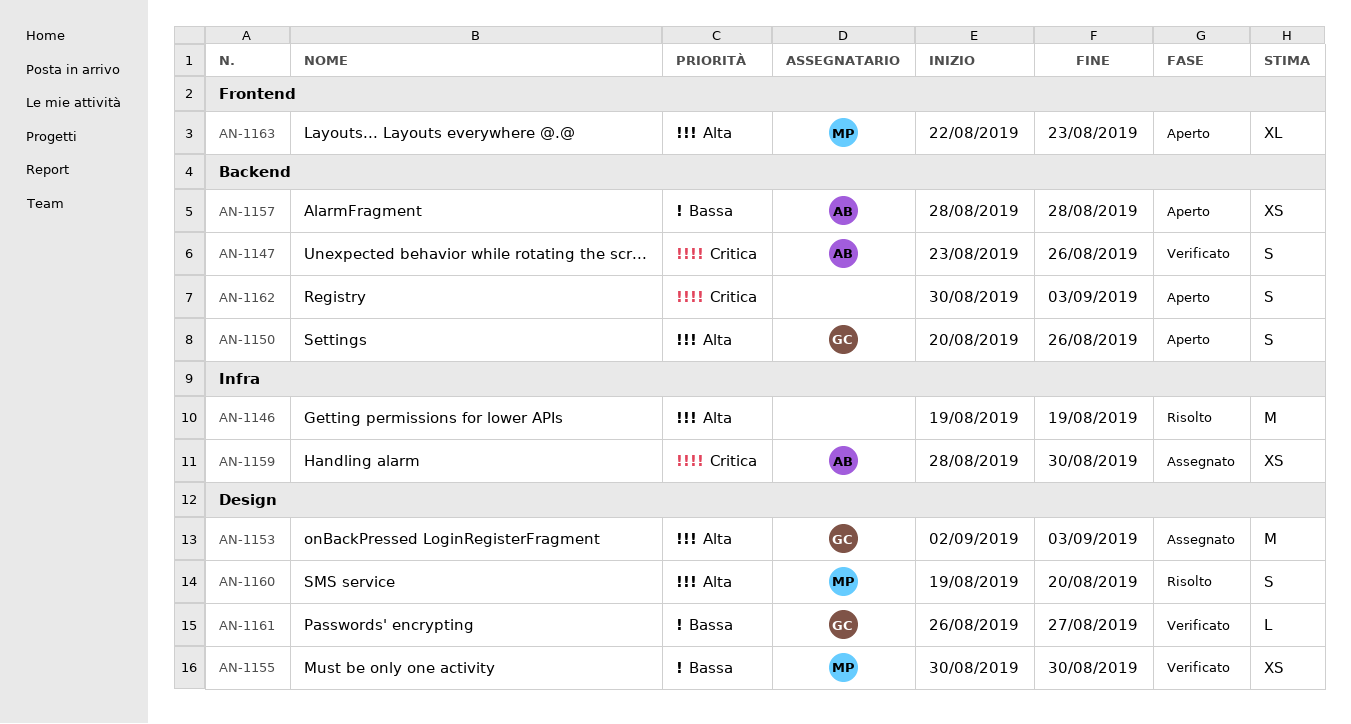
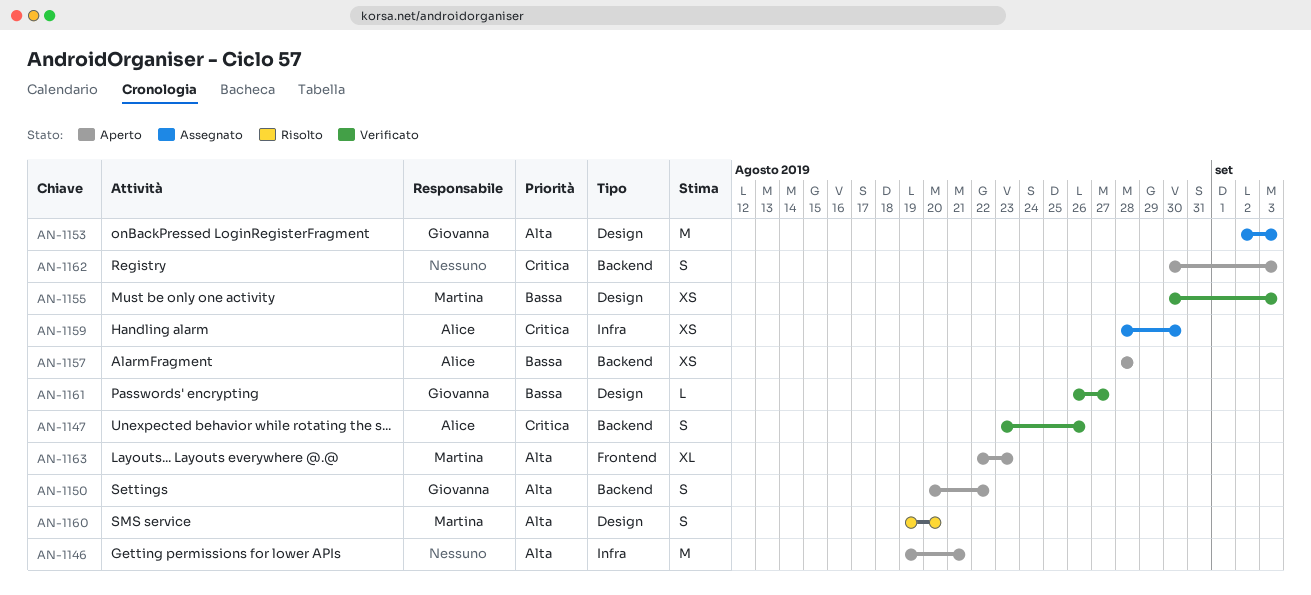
AN-1146, status: Risolto -> Aperto
AN-1146, due: Aug 19 -> Aug 21
AN-1150, due: Aug 26 -> Aug 22
AN-1155, due: Aug 30 -> Sep 3

